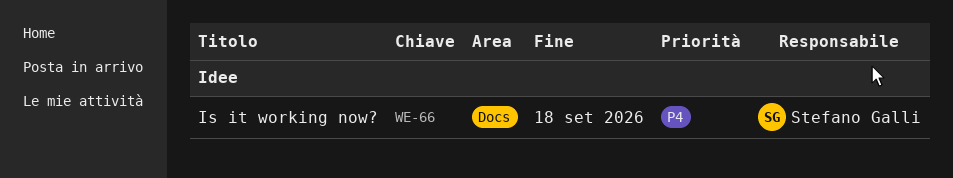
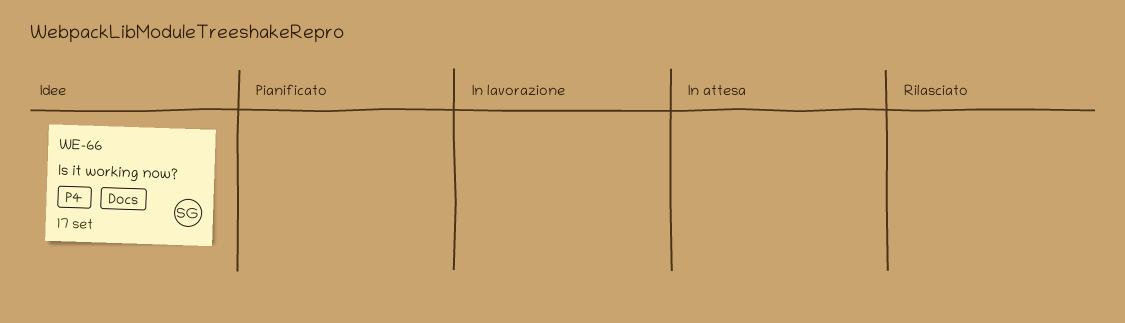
WE-66, due: Sep 18 -> Sep 17

